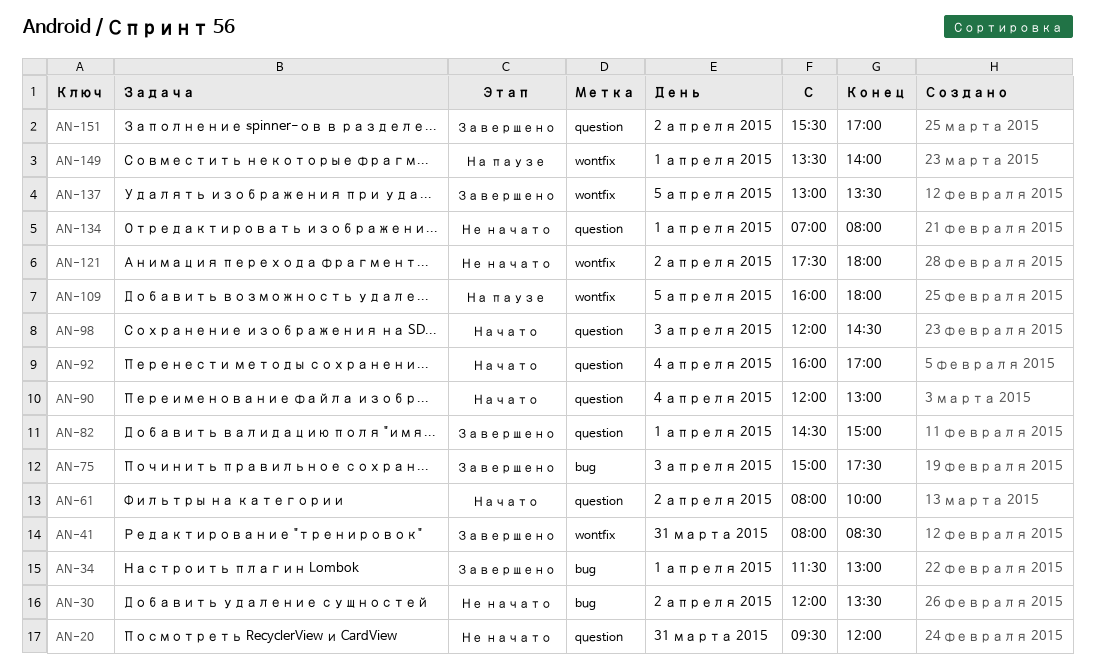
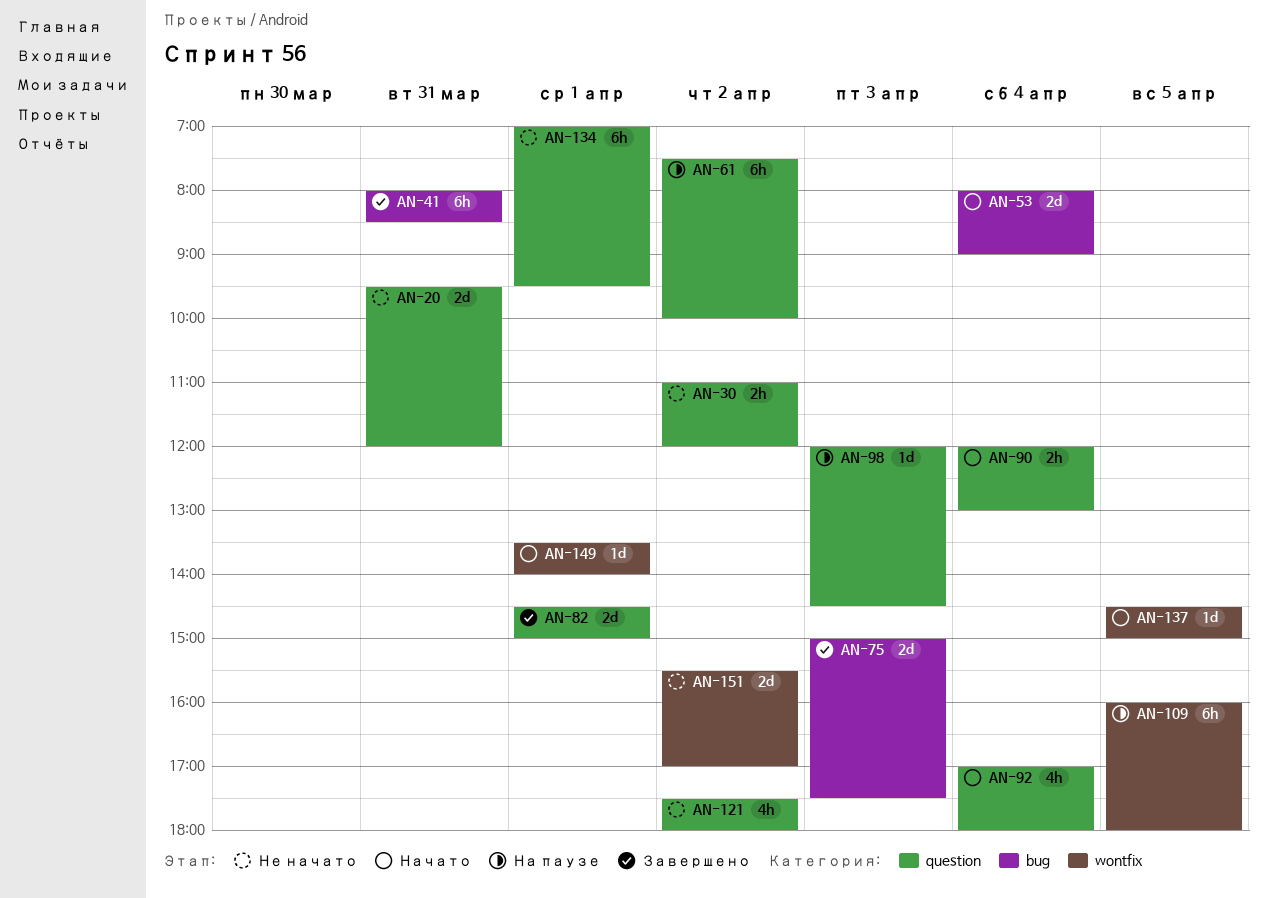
AN-30, label: bug -> question
AN-30, begins: 12:00 -> 11:00
AN-30, ends: 13:30 -> 12:00
AN-34: present -> none
AN-41, label: wontfix -> bug
AN-53: none -> present
AN-61, status: Начато -> На паузе
AN-61, begins: 08:00 -> 07:30
AN-92, begins: 16:00 -> 17:00
AN-92, ends: 17:00 -> 18:00
AN-98, status: Начато -> На паузе
AN-121, label: wontfix -> question
AN-134, ends: 08:00 -> 09:30
AN-137, status: Завершено -> Начато
AN-137, begins: 13:00 -> 14:30
AN-137, ends: 13:30 -> 15:00
AN-149, status: На паузе -> Начато
AN-151, status: Завершено -> Не начато
AN-151, label: question -> wontfix

